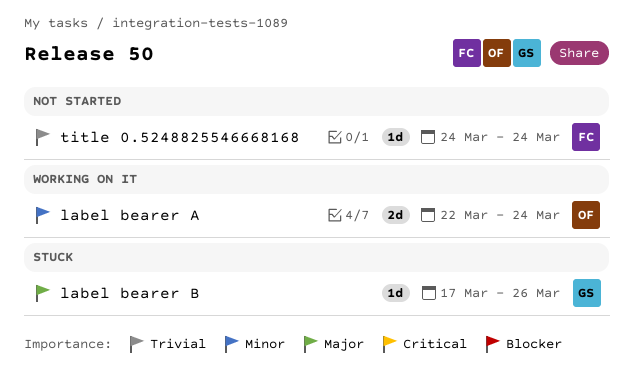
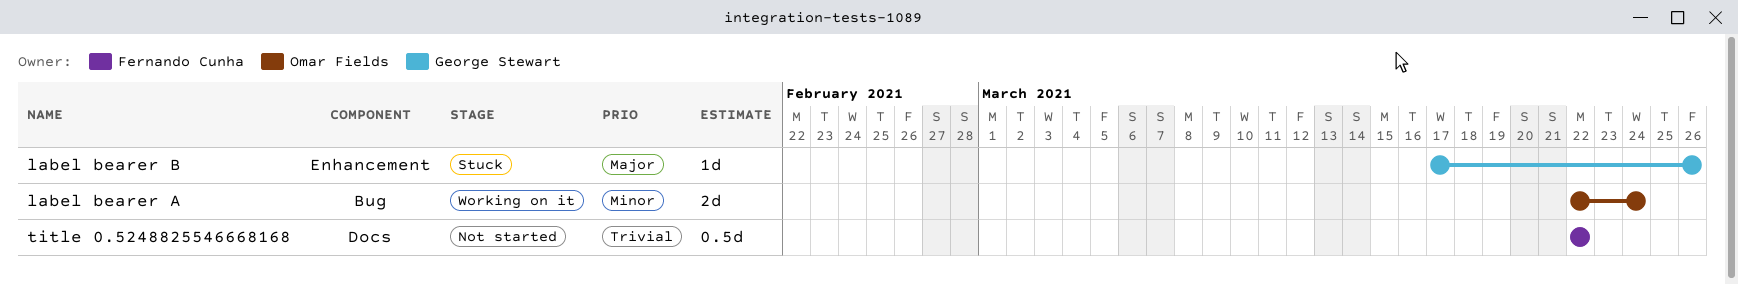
title 0.5248825546668168, estimate: 1d -> 0.5d
title 0.5248825546668168, start: Mar 24 -> Mar 22
title 0.5248825546668168, due: Mar 24 -> Mar 22

